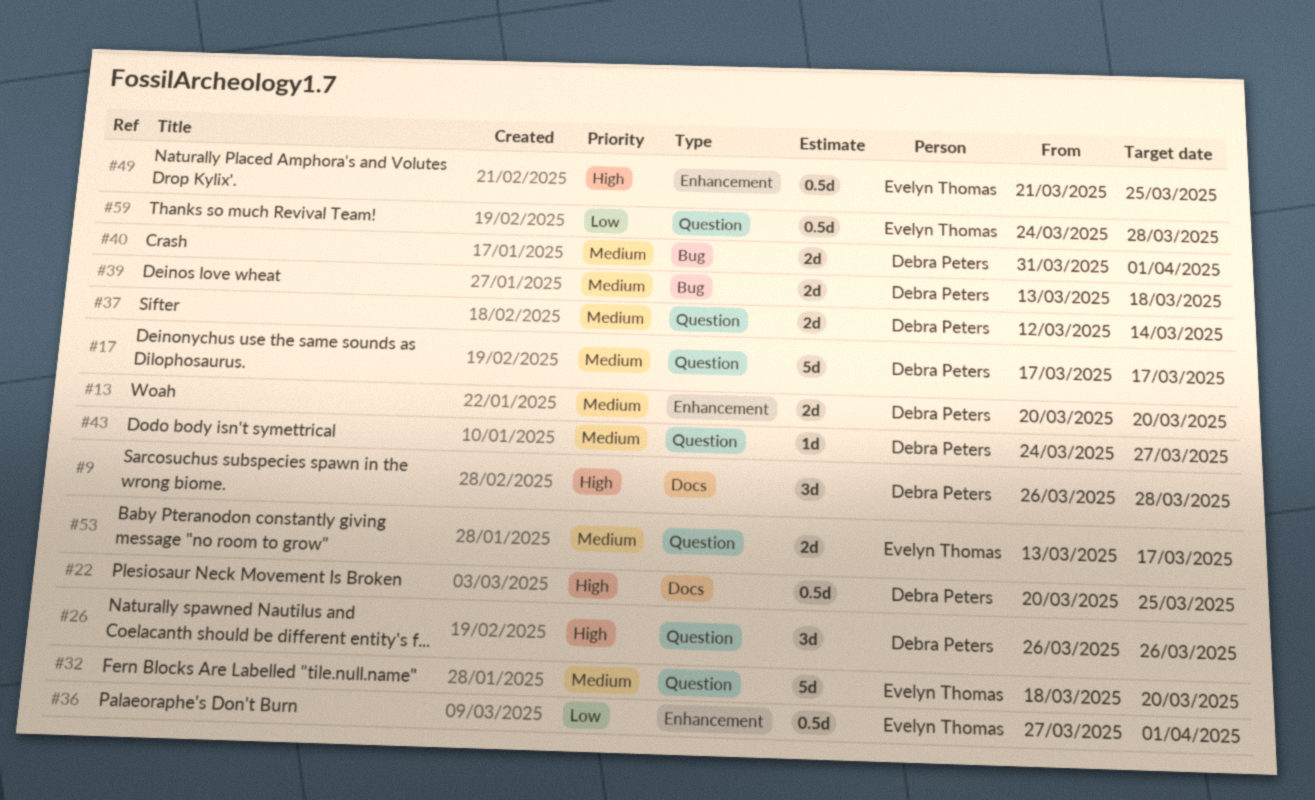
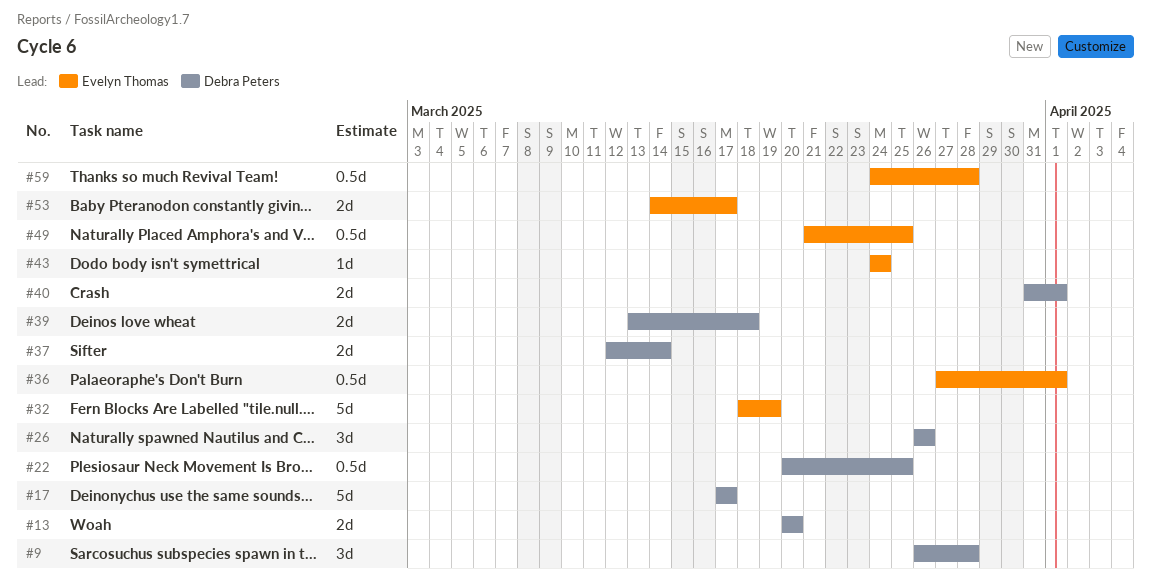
#32, due: Mar 20 -> Mar 19
#43, owner: Debra Peters -> Evelyn Thomas
#43, due: Mar 27 -> Mar 24
#53, start: Mar 13 -> Mar 14

